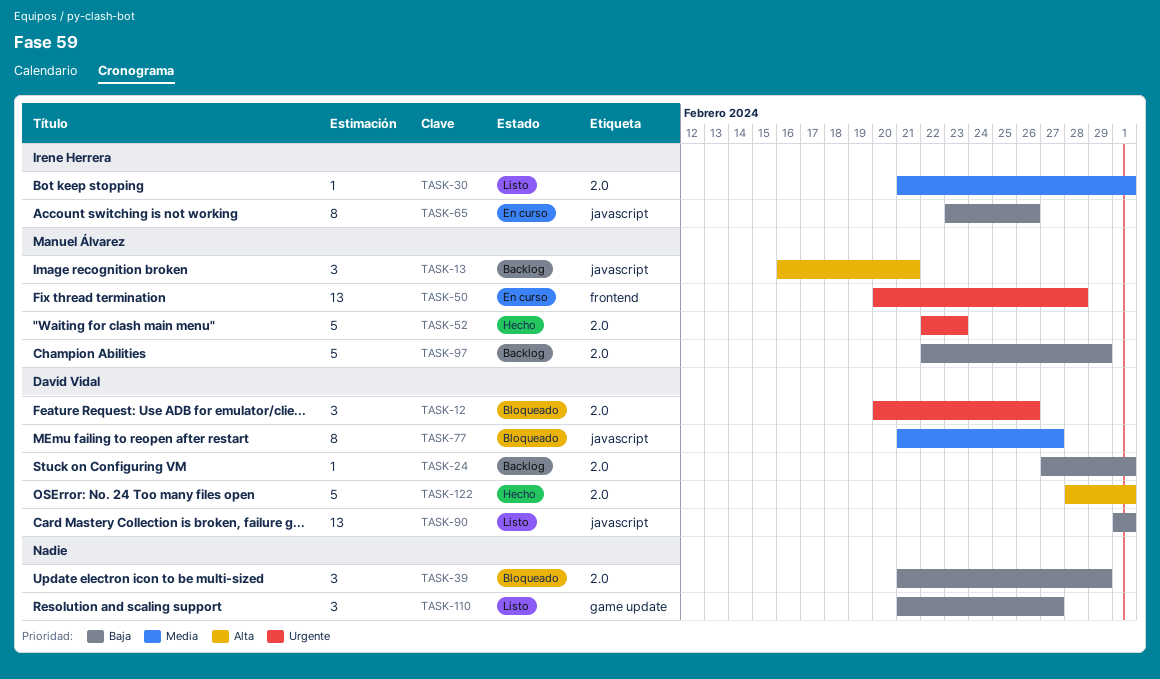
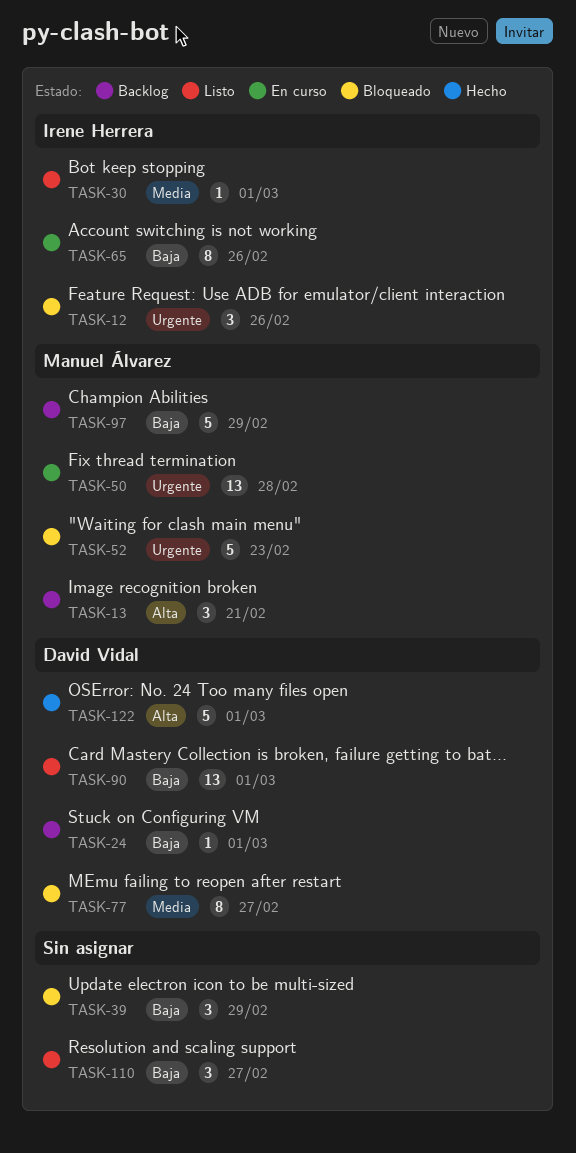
TASK-12, owner: David Vidal -> Irene Herrera
TASK-52, status: Hecho -> Bloqueado

